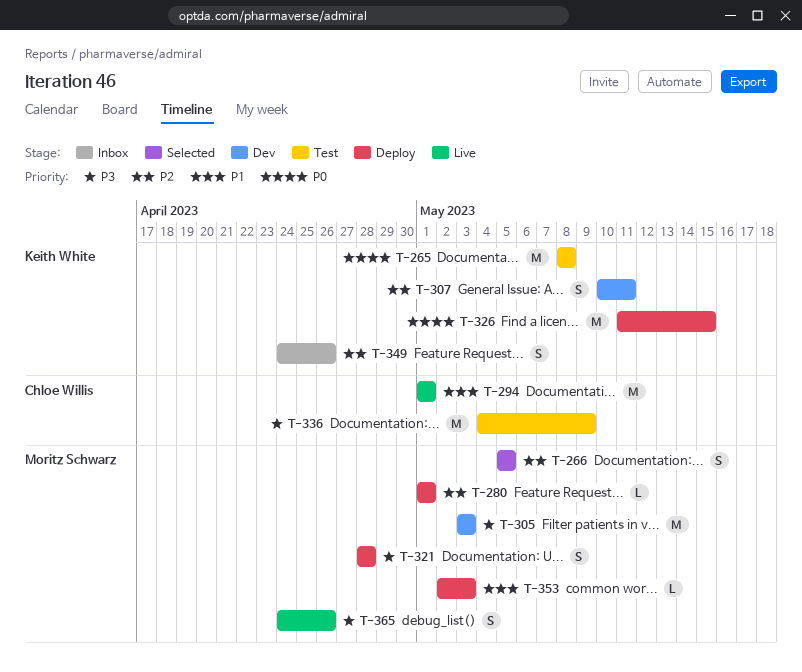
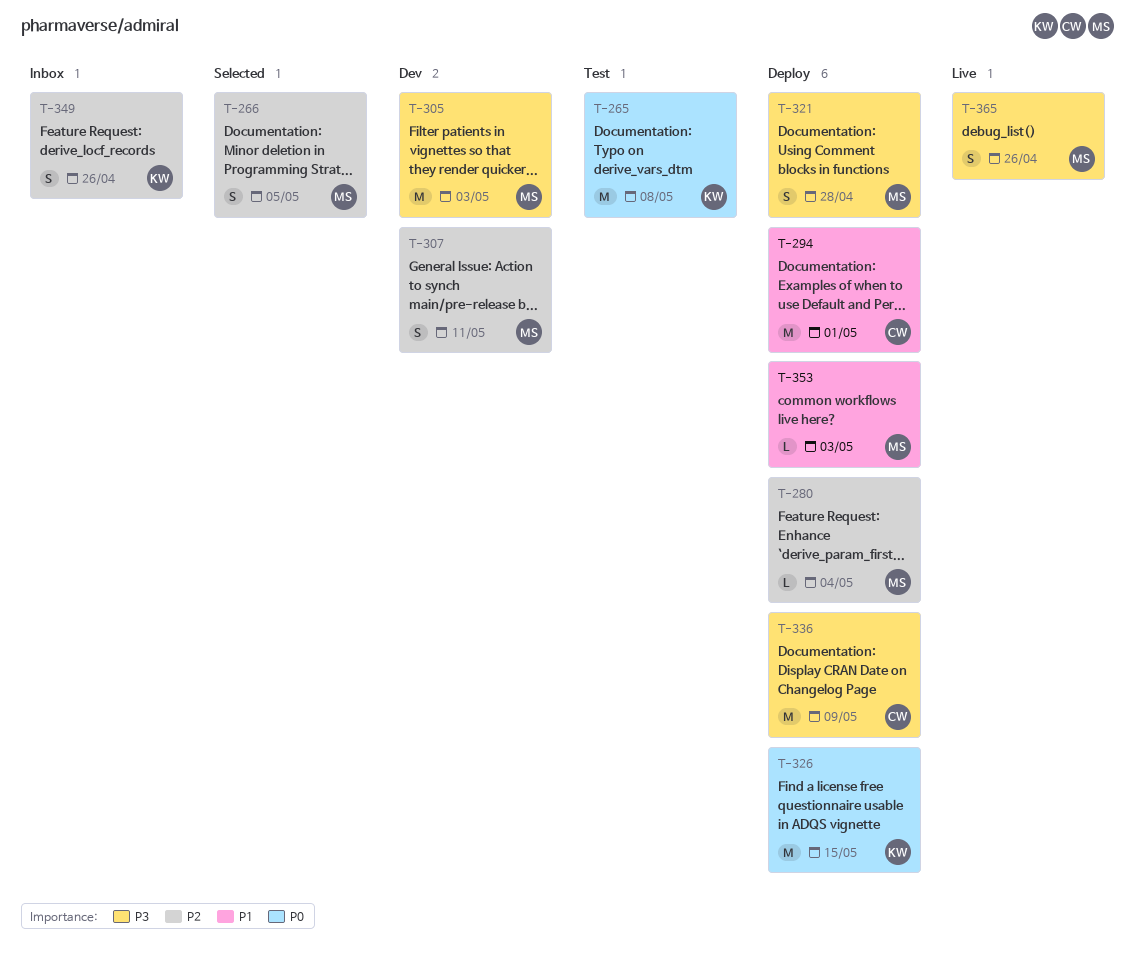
T-280, due: May 1 -> May 4
T-294, status: Live -> Deploy
T-307, owner: Keith White -> Moritz Schwarz
T-336, status: Test -> Deploy

